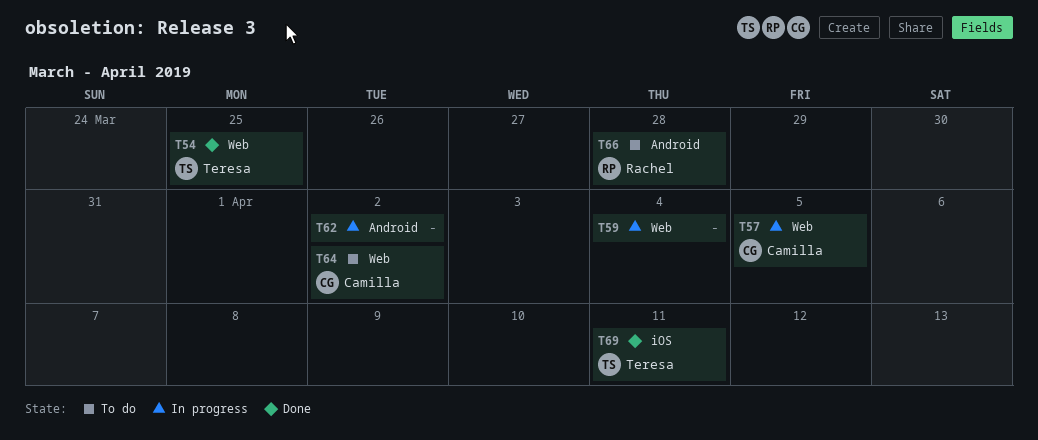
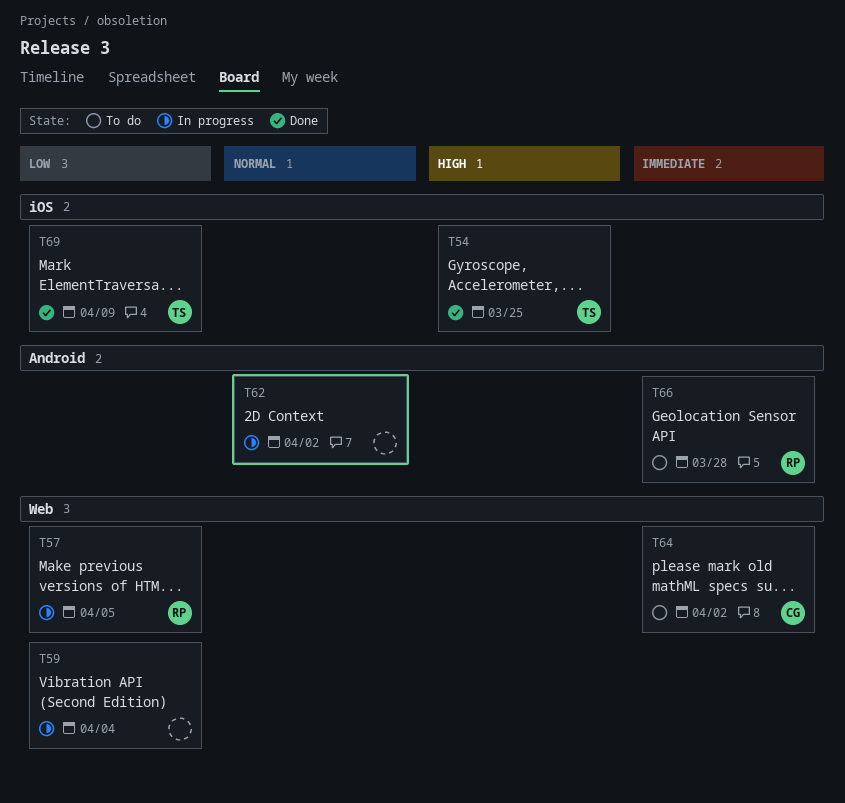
T54, label: Web -> iOS
T57, owner: Camilla -> Rachel
T69, due: Apr 11 -> Apr 9

